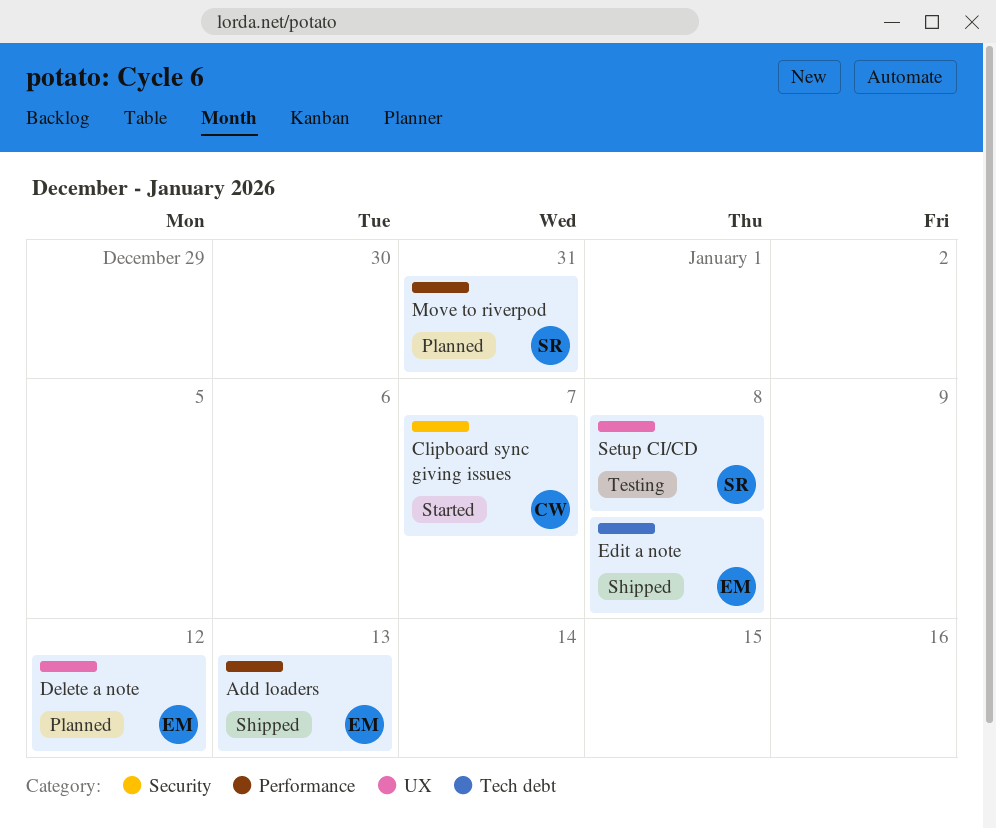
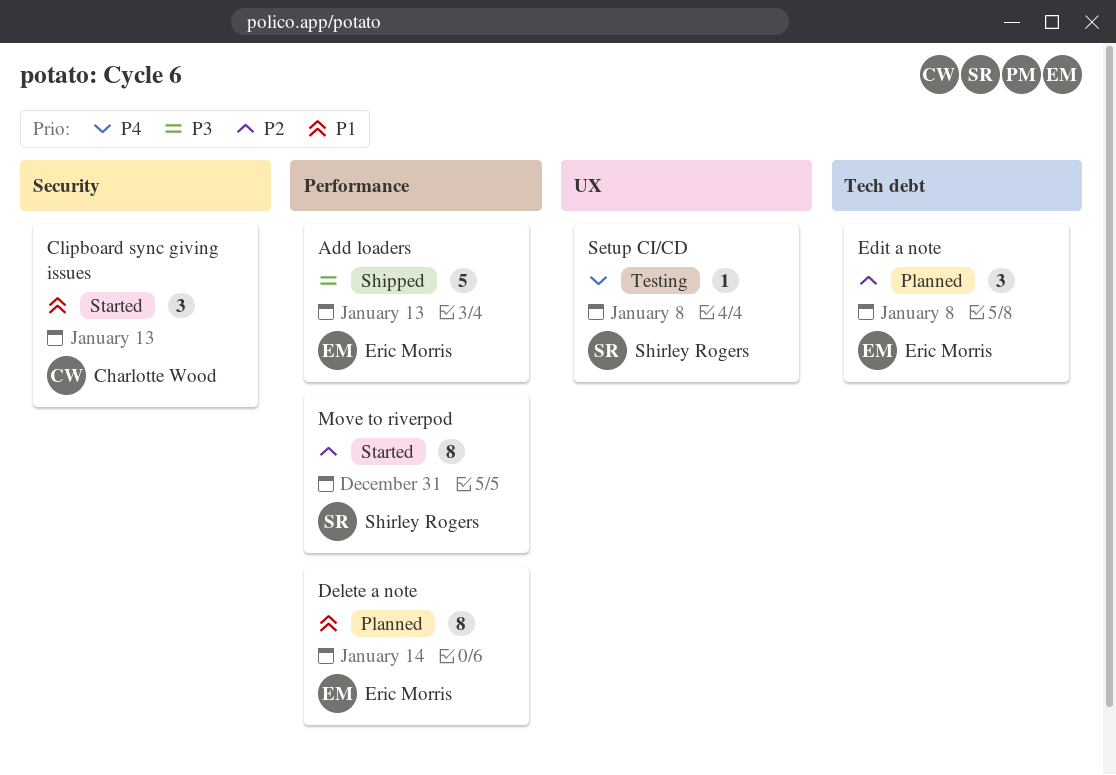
Clipboard sync giving issues, due: Jan 7 -> Jan 13
Delete a note, label: UX -> Performance
Delete a note, due: Jan 12 -> Jan 14
Edit a note, status: Shipped -> Planned
Move to riverpod, status: Planned -> Started

